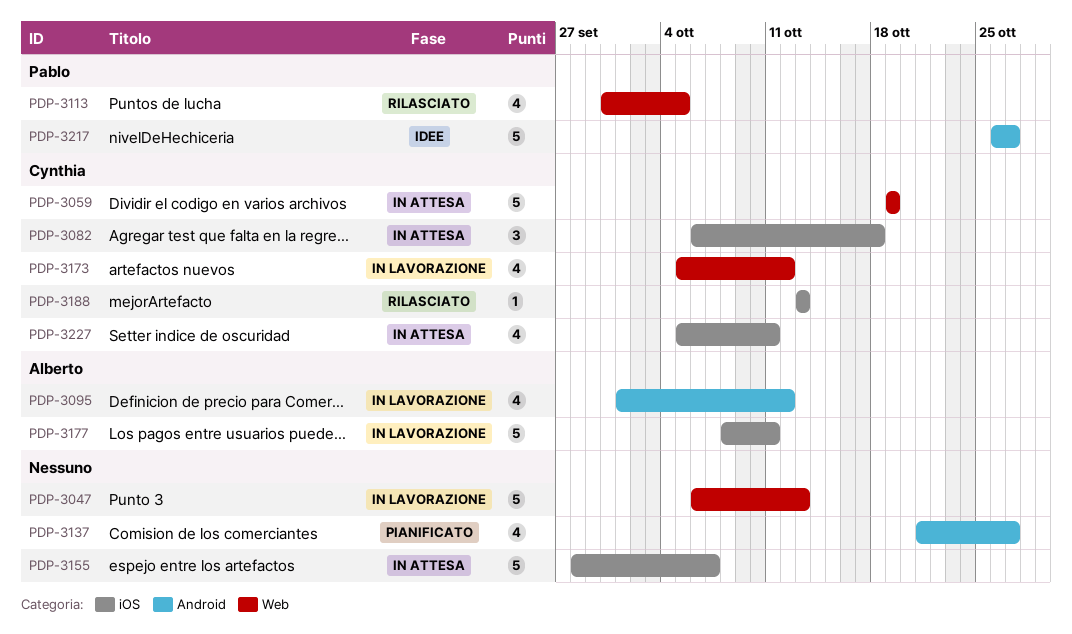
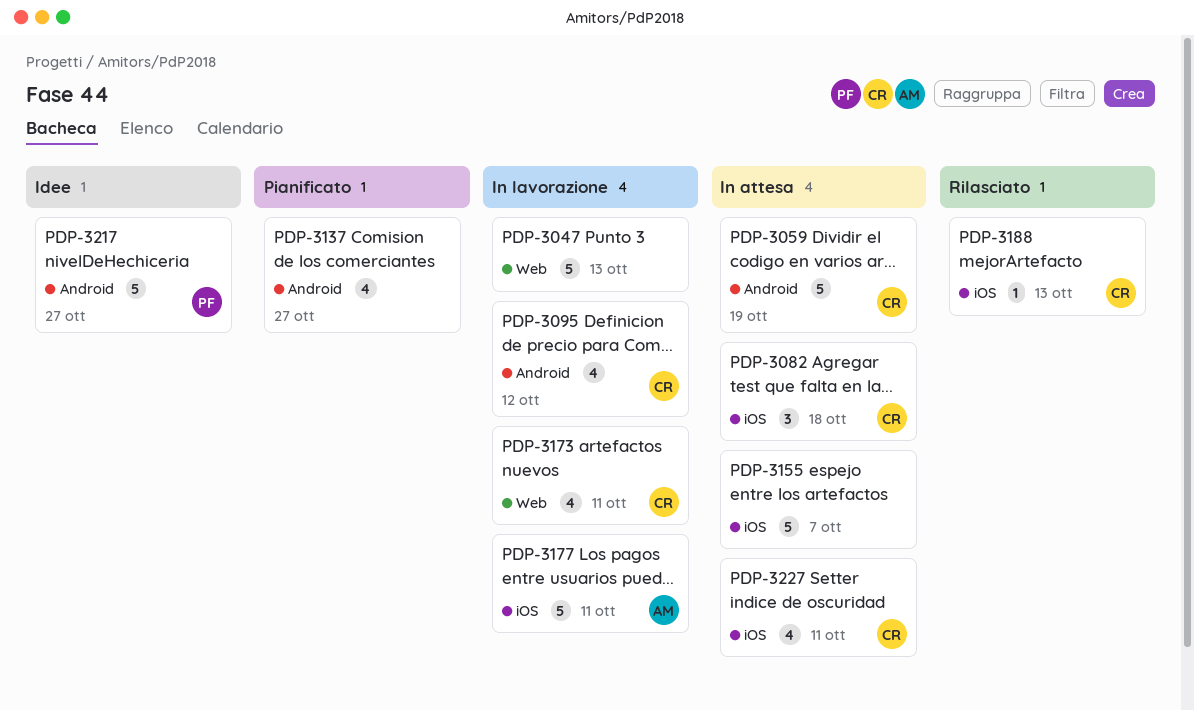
PDP-3059, label: Web -> Android
PDP-3095, owner: Alberto -> Cynthia
PDP-3113: present -> none
PDP-3173, due: Oct 12 -> Oct 11

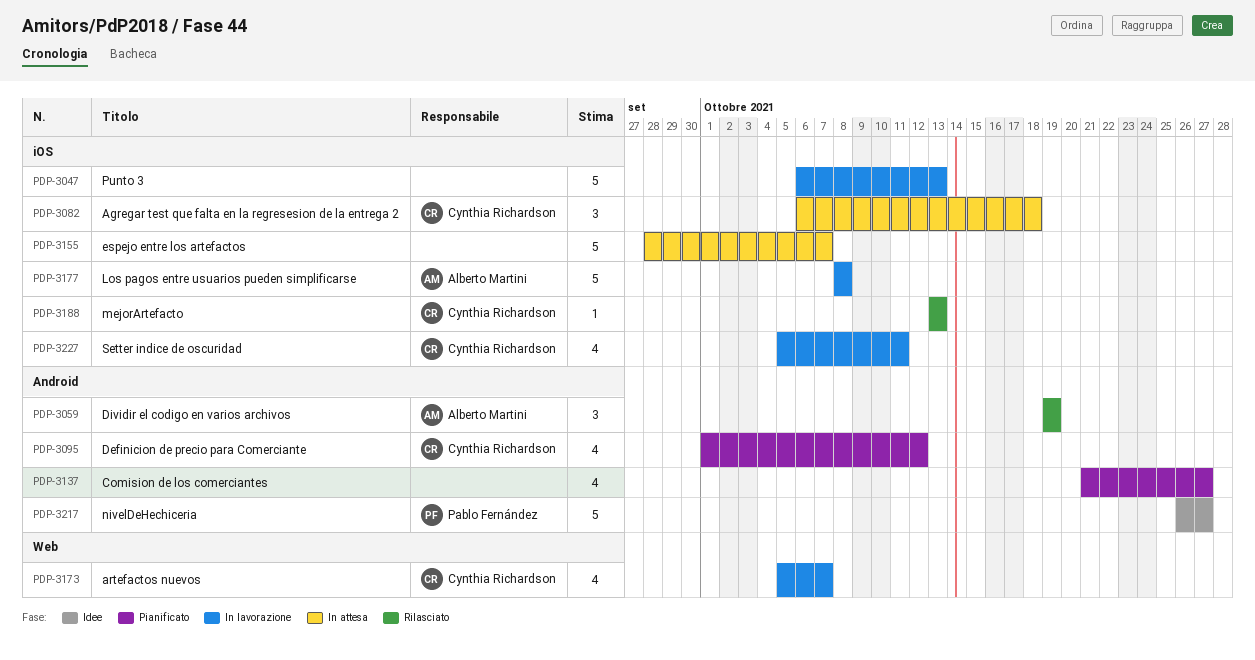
PDP-3047, label: Web -> iOS
PDP-3059, status: In attesa -> Rilasciato
PDP-3059, owner: Cynthia Richardson -> Alberto Martini
PDP-3059, estimate: 5 -> 3
PDP-3095, status: In lavorazione -> Pianificato
PDP-3173, due: Oct 11 -> Oct 7
PDP-3177, due: Oct 11 -> Oct 8
PDP-3227, status: In attesa -> In lavorazione

